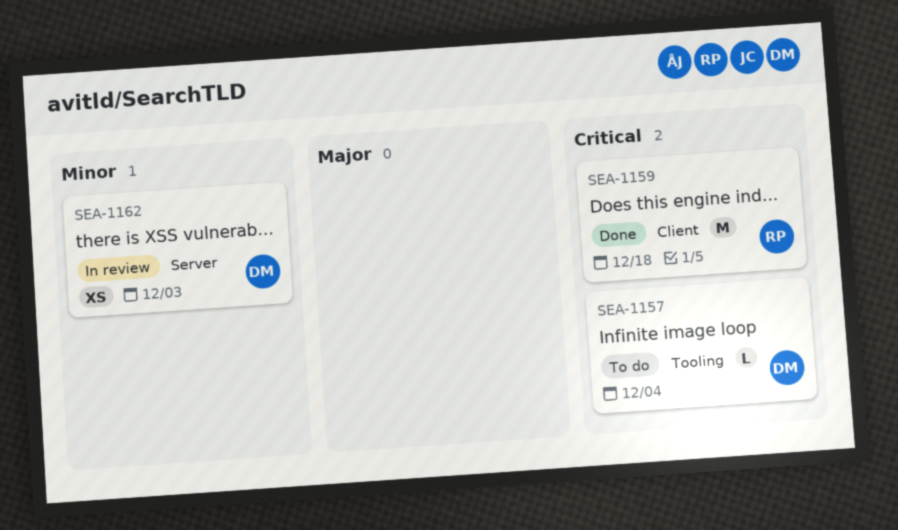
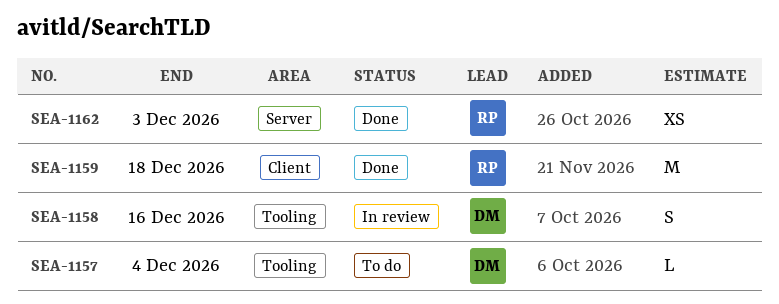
SEA-1158: none -> present
SEA-1162, status: In review -> Done
SEA-1162, owner: DM -> RP

